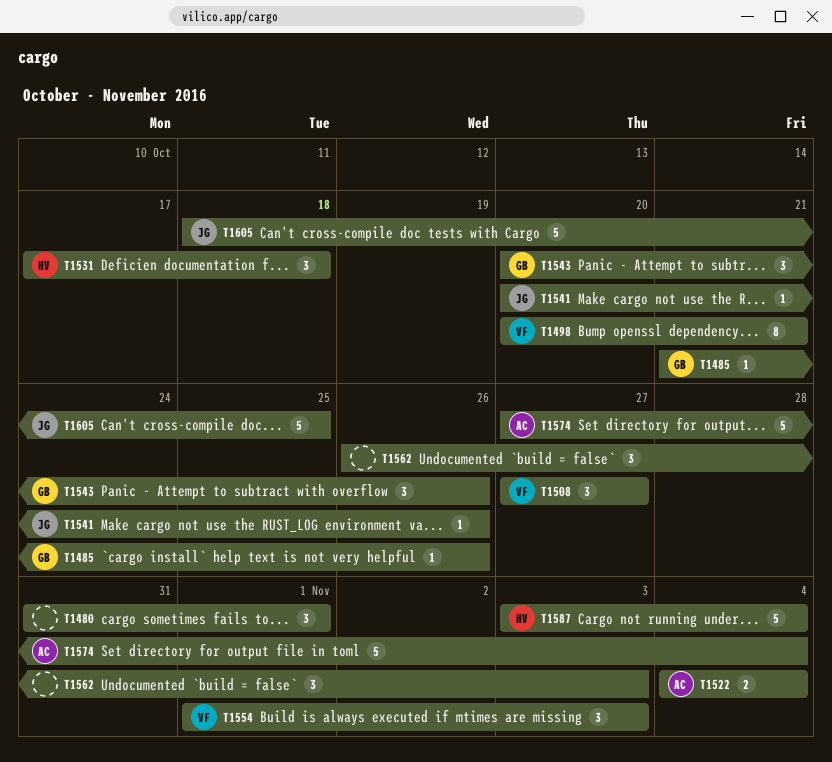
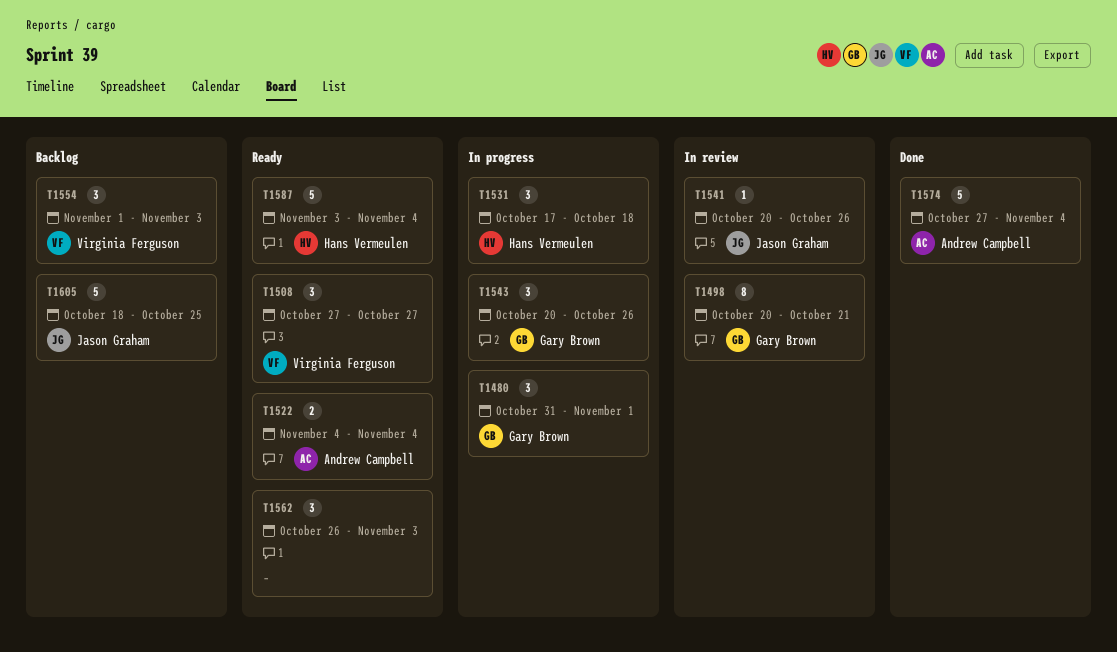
T1480, owner: none -> Gary Brown
T1485: present -> none
T1498, owner: Virginia Ferguson -> Gary Brown

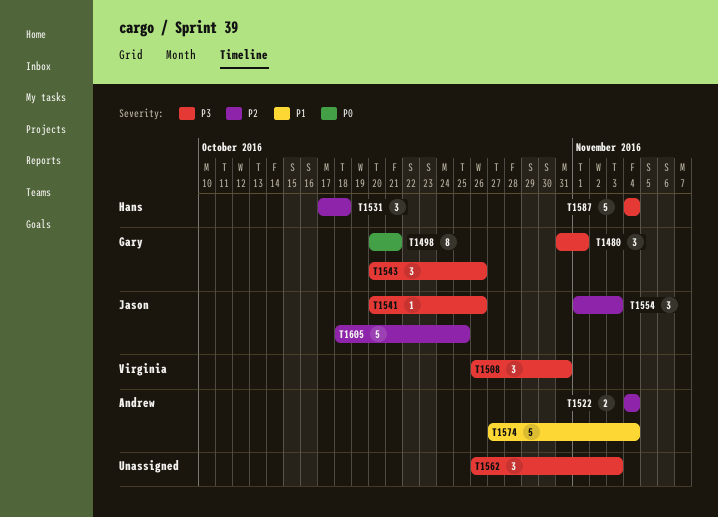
T1508, start: Oct 27 -> Oct 26
T1508, due: Oct 27 -> Oct 31
T1554, owner: Virginia Ferguson -> Jason Graham
T1587, start: Nov 3 -> Nov 4

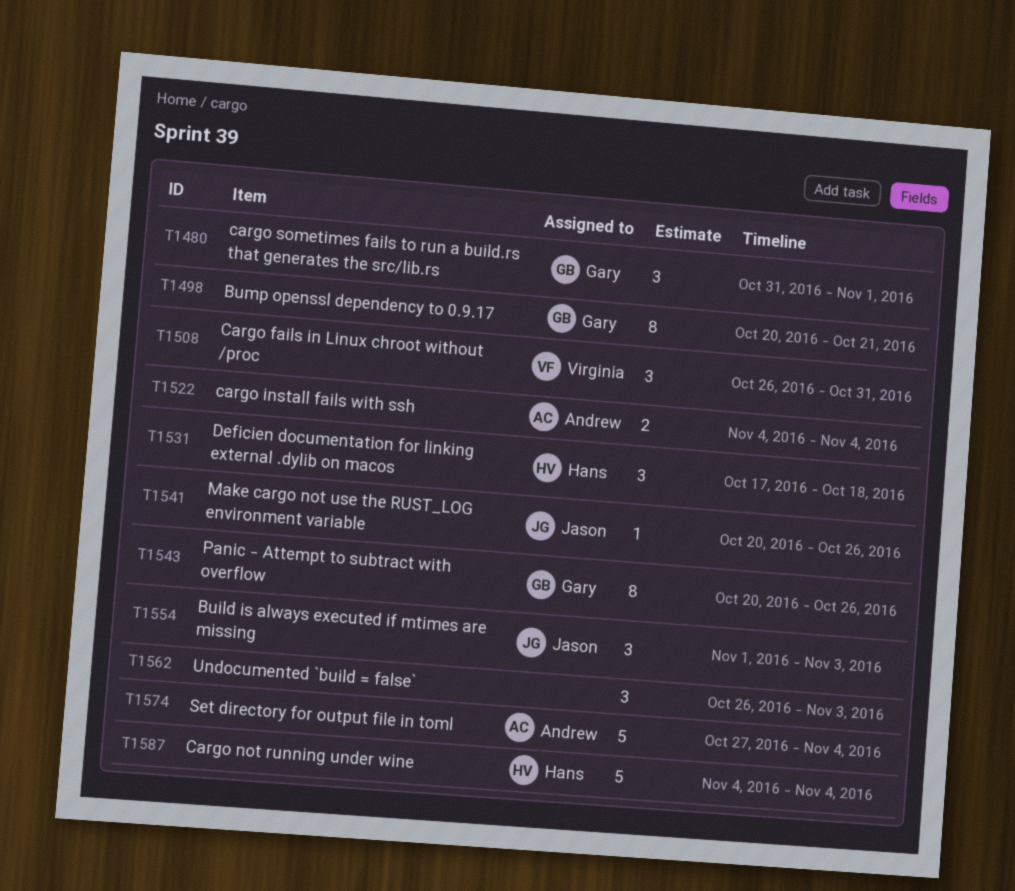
T1543, estimate: 3 -> 8
T1605: present -> none

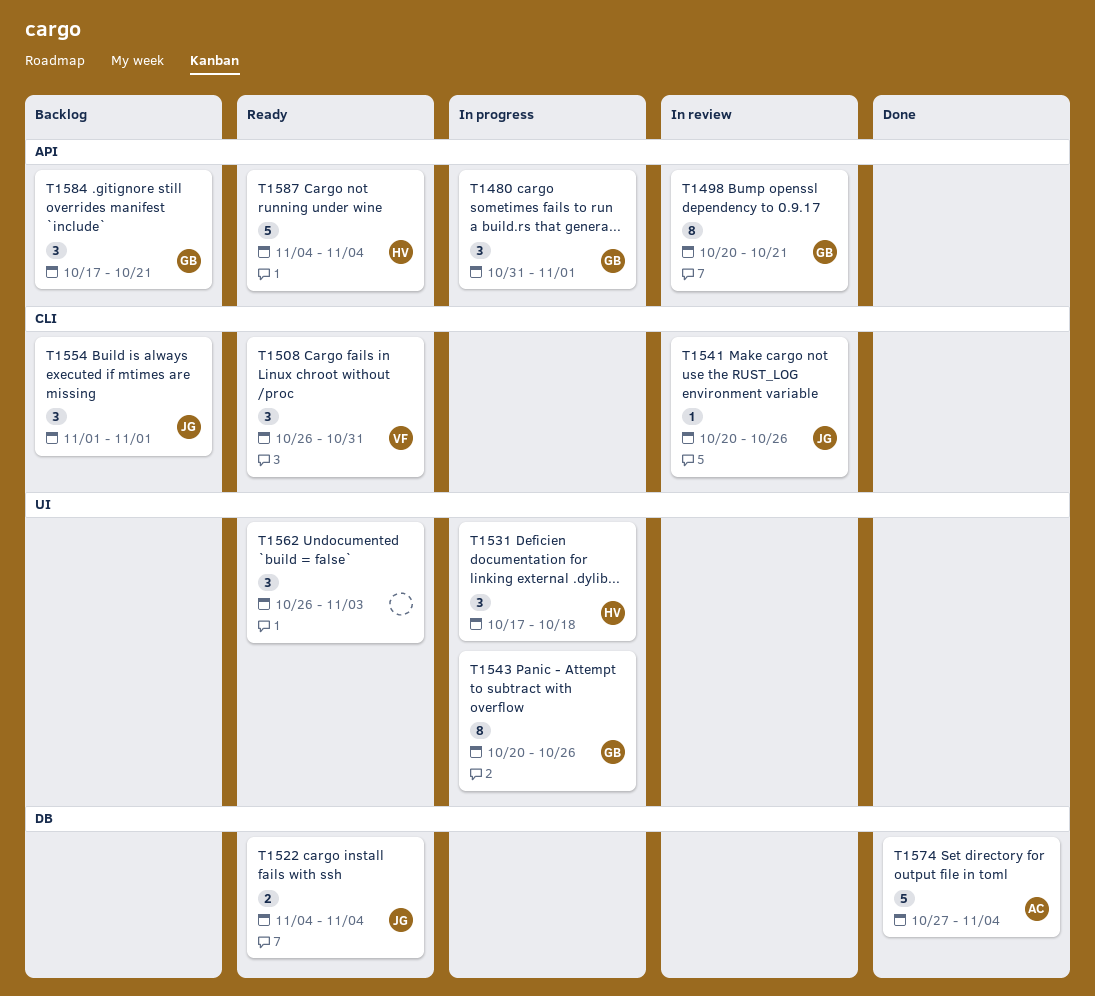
T1522, owner: Andrew -> Jason
T1554, due: Nov 3 -> Nov 1
T1584: none -> present

